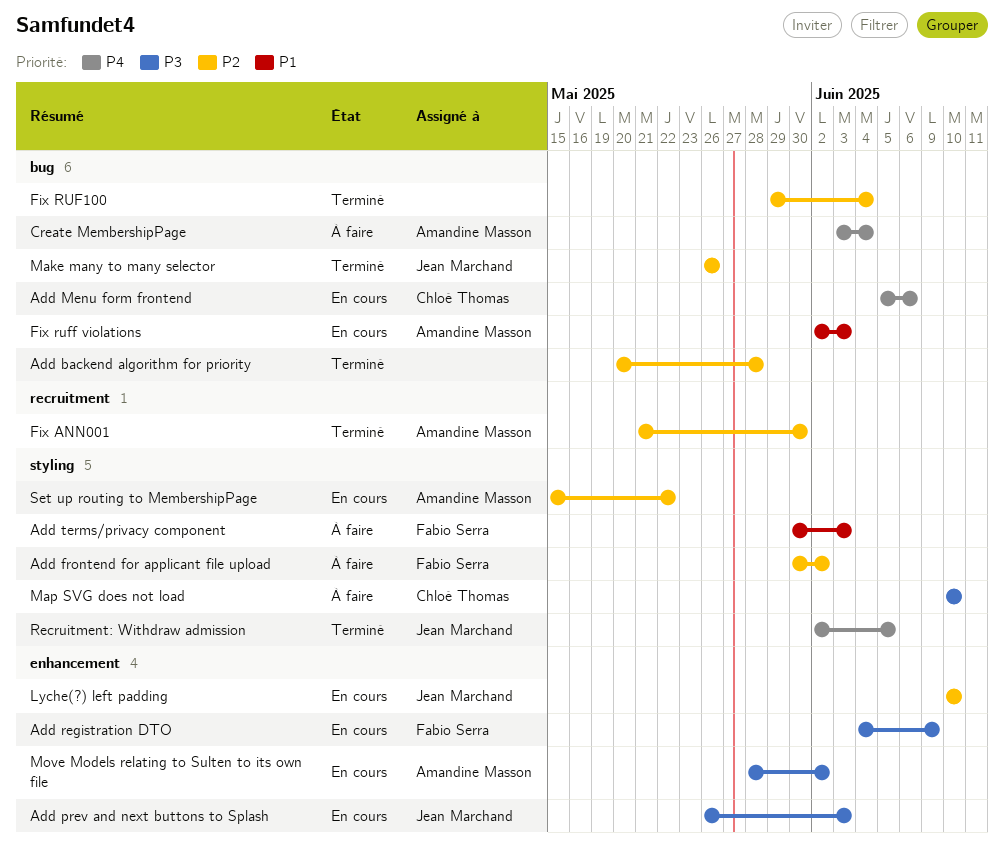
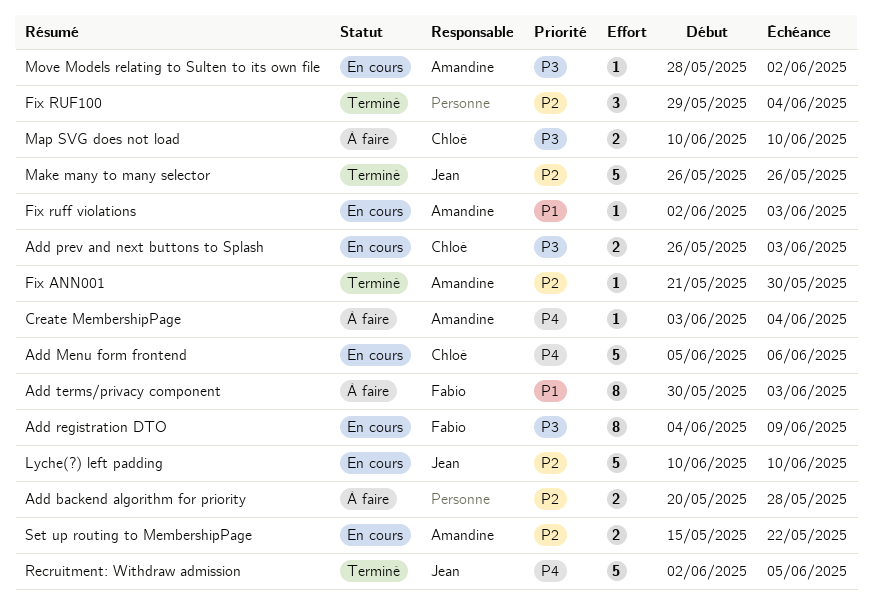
Add backend algorithm for priority, status: Terminé -> À faire
Add frontend for applicant file upload: present -> none
Add prev and next buttons to Splash, owner: Jean Marchand -> Chloé Thomas

